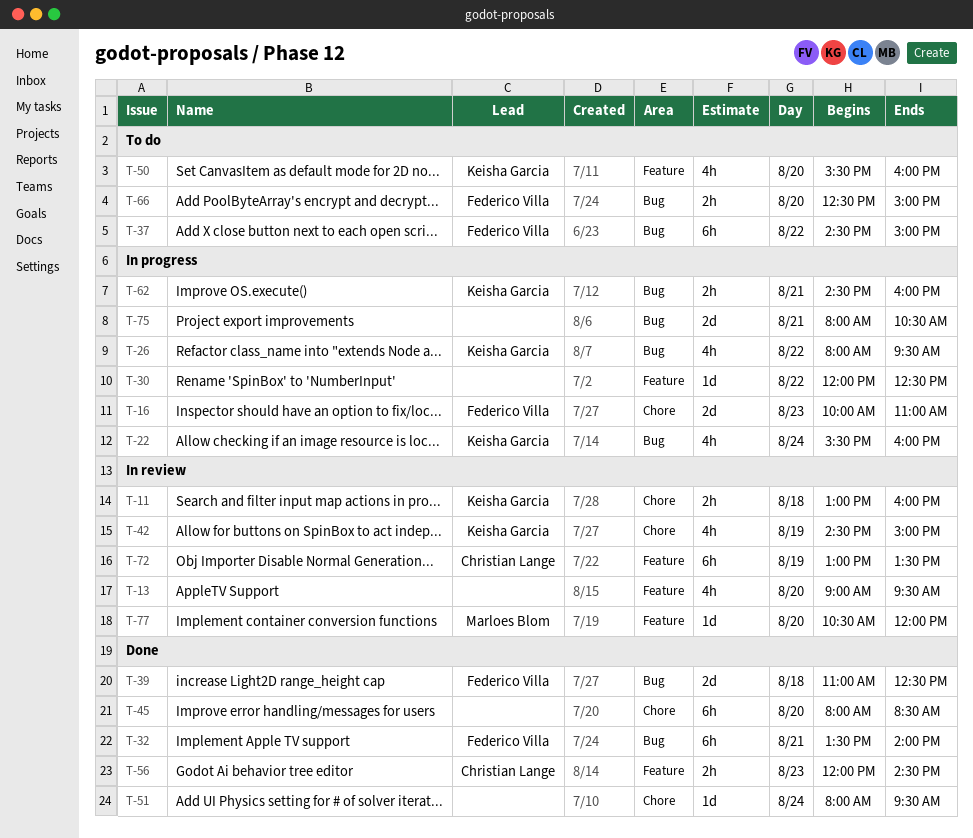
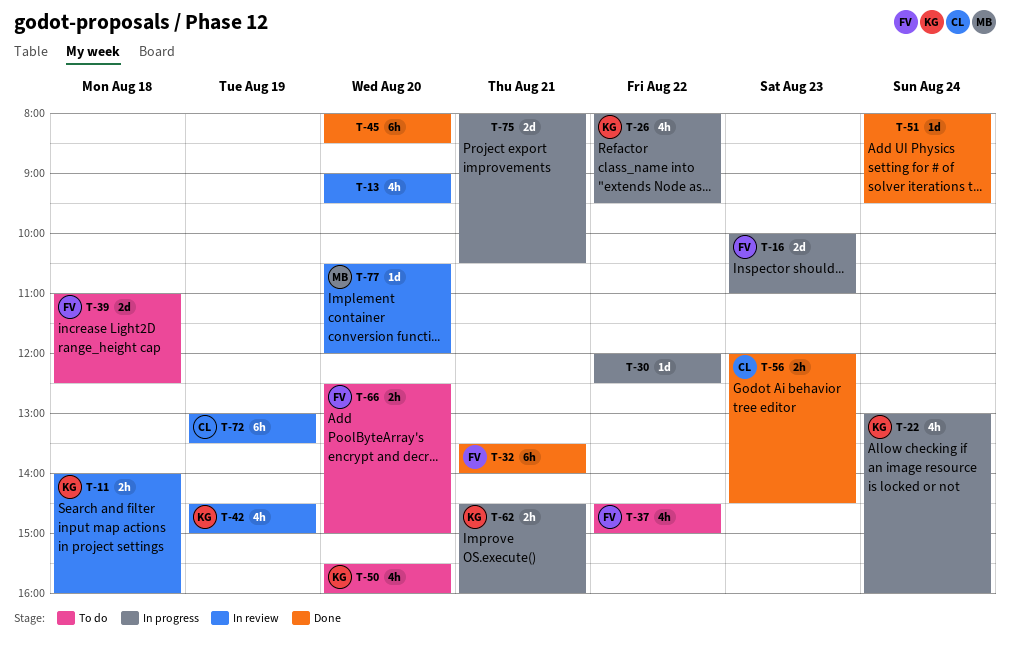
T-11, begins: 13:00 -> 14:00
T-22, begins: 15:30 -> 13:00
T-37, estimate: 6h -> 4h
T-39, status: Done -> To do

